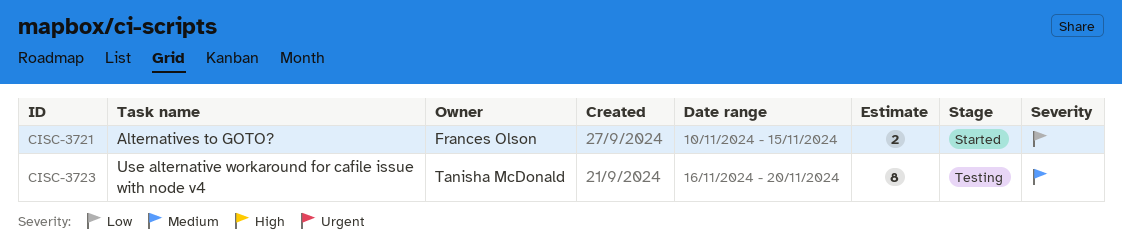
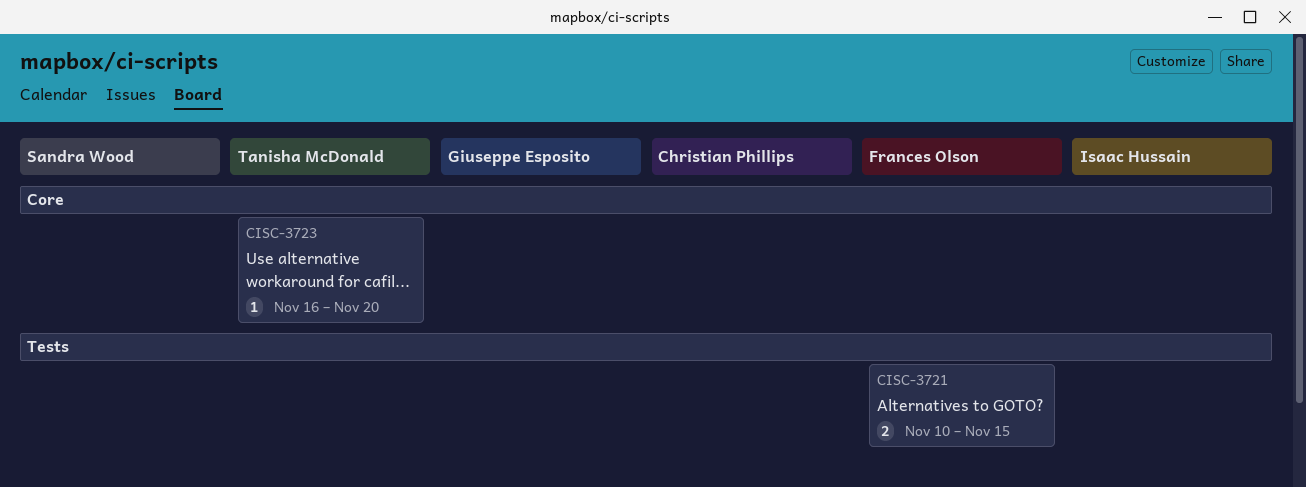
CISC-3723, estimate: 8 -> 1

